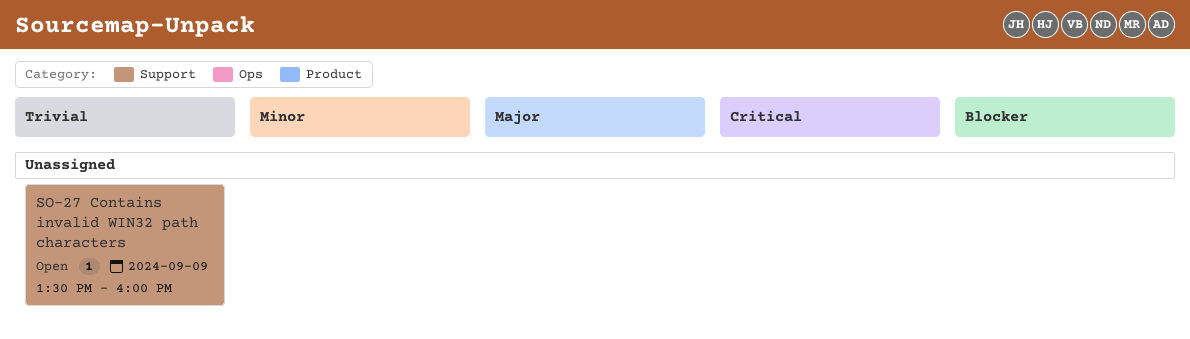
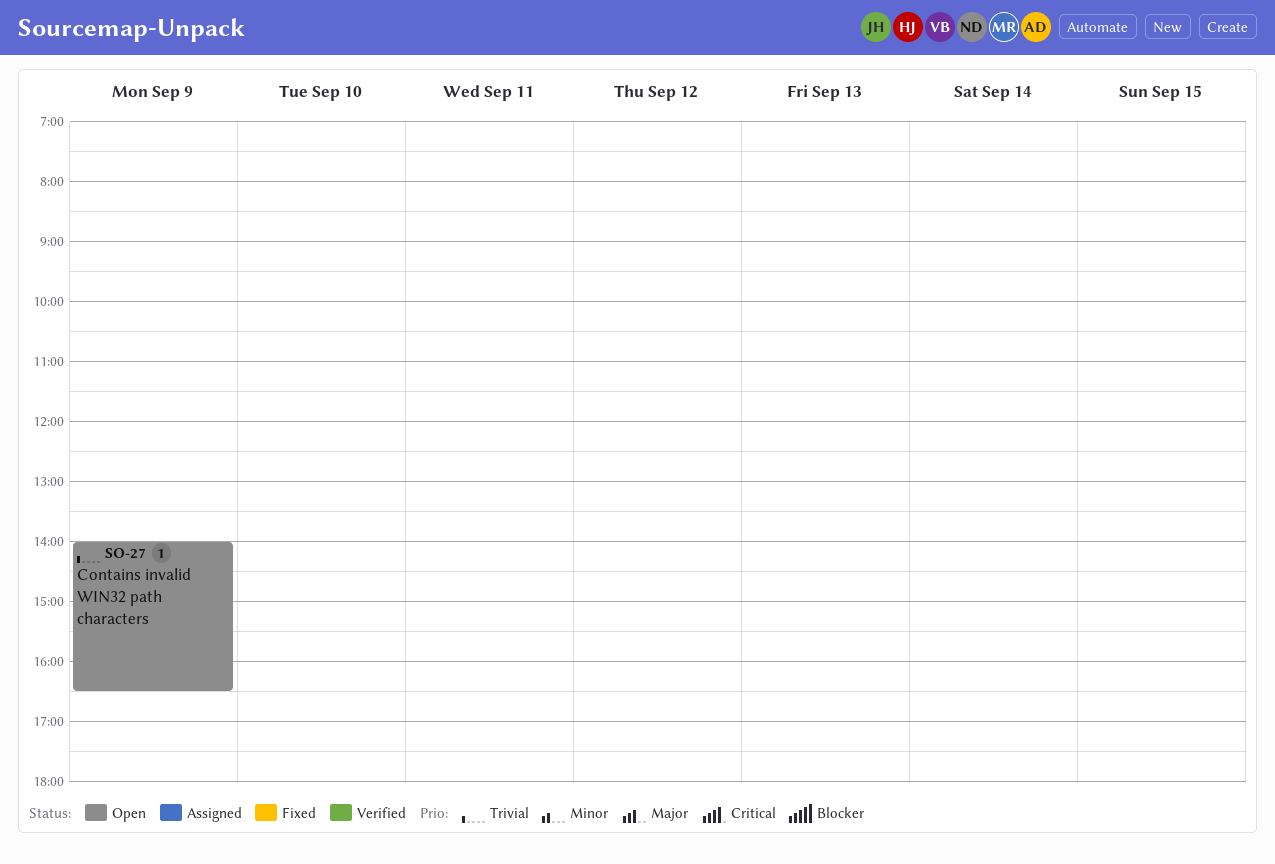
SO-27, begins: 13:30 -> 14:00
SO-27, ends: 16:00 -> 16:30

